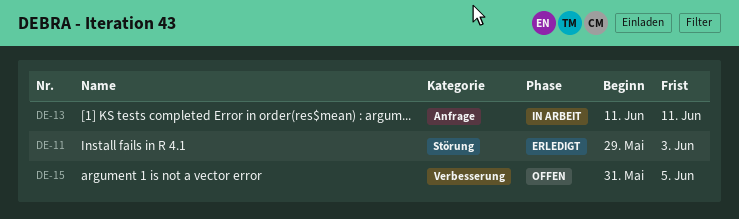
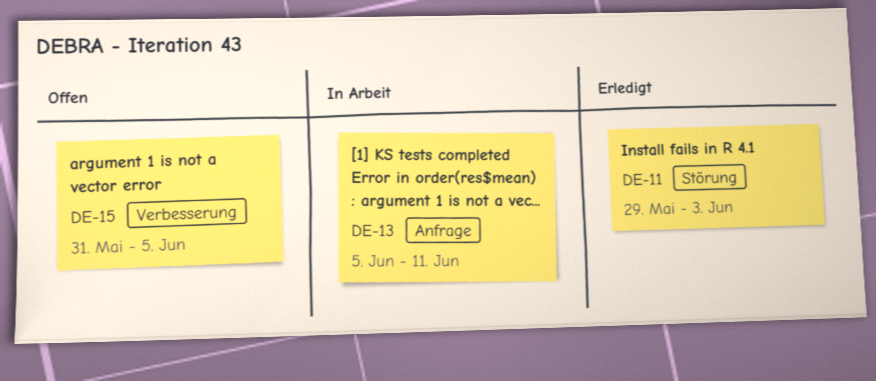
DE-13, start: Jun 11 -> Jun 5

